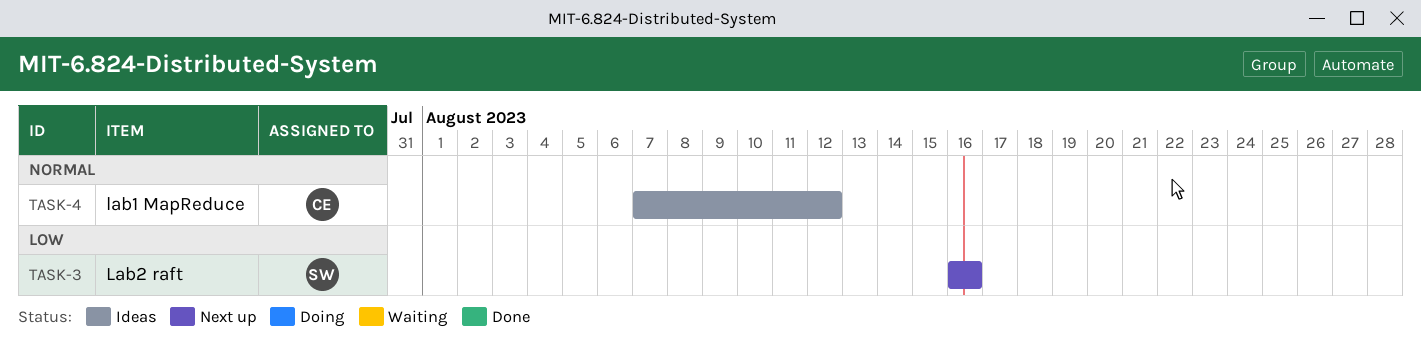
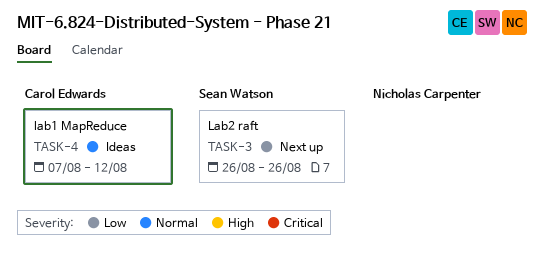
TASK-3, start: Aug 16 -> Aug 26
TASK-3, due: Aug 16 -> Aug 26

